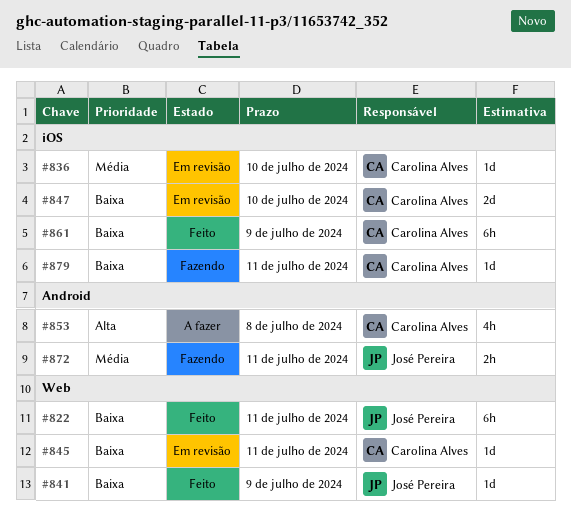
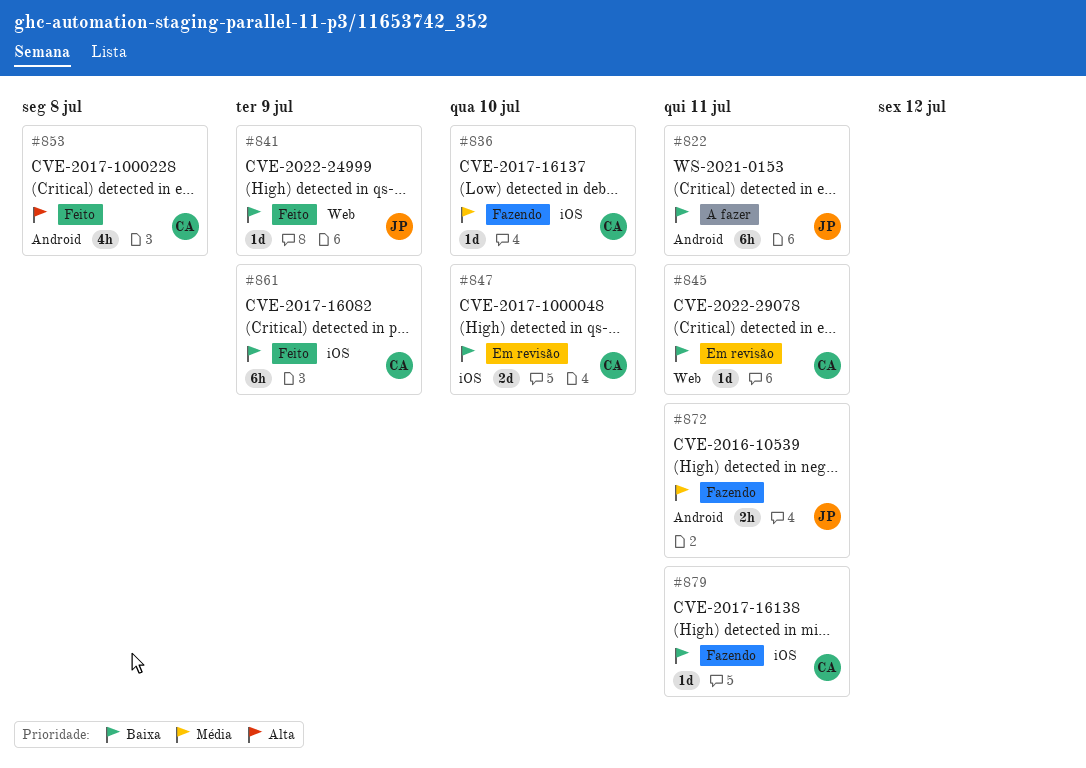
#822, status: Feito -> A fazer
#822, label: Web -> Android
#836, status: Em revisão -> Fazendo
#853, status: A fazer -> Feito

